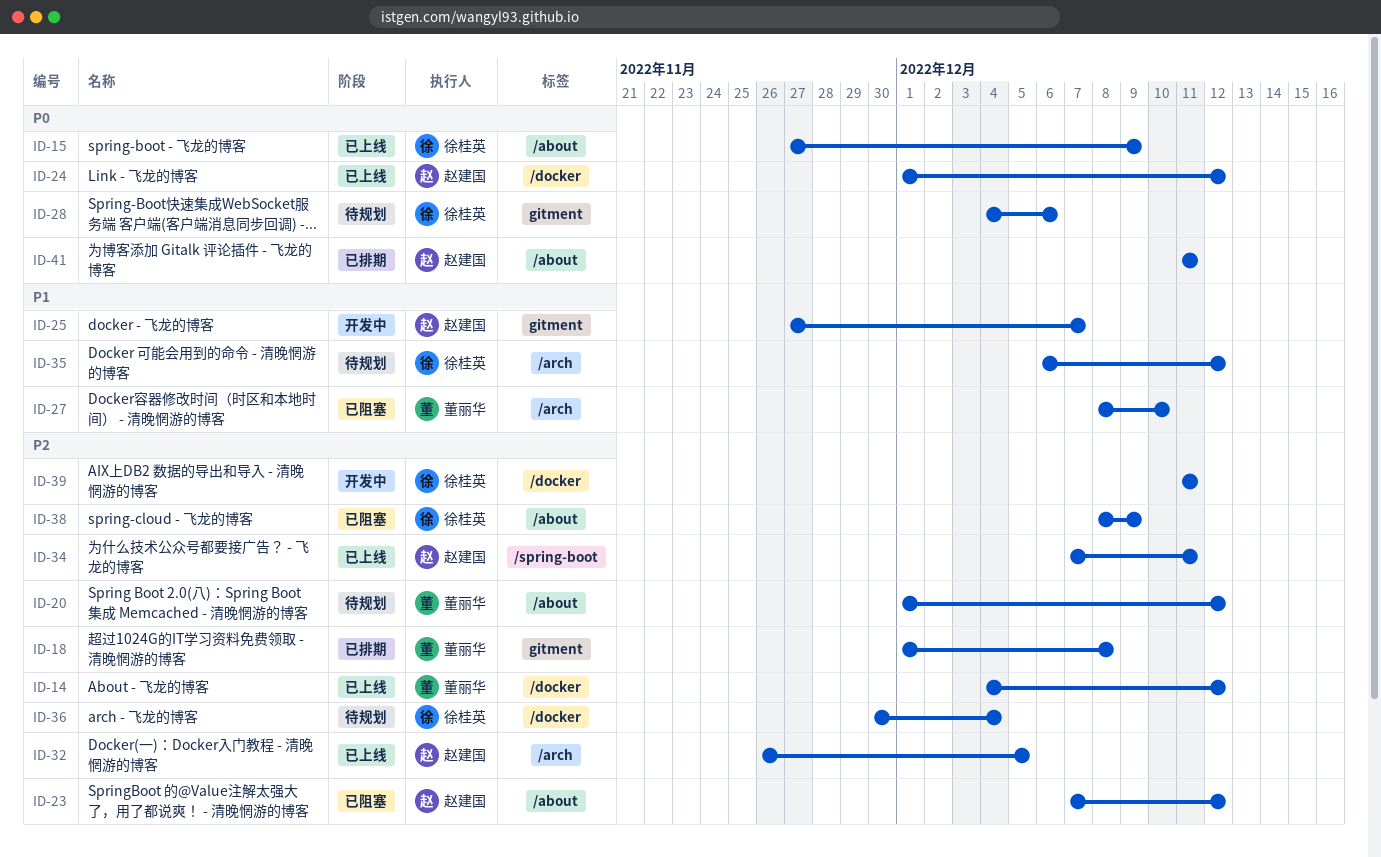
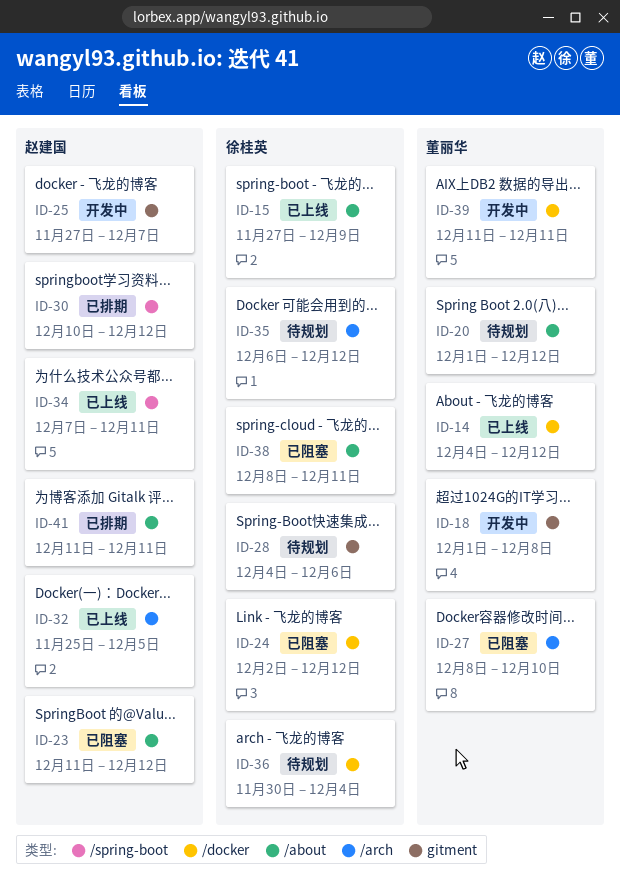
ID-18, status: 已排期 -> 开发中
ID-23, start: Dec 7 -> Dec 11
ID-24, status: 已上线 -> 已阻塞
ID-24, owner: 赵建国 -> 徐桂英
ID-24, start: Dec 1 -> Dec 2
ID-30: none -> present
ID-32, start: Nov 26 -> Nov 25
ID-38, due: Dec 9 -> Dec 11
ID-39, owner: 徐桂英 -> 董丽华

